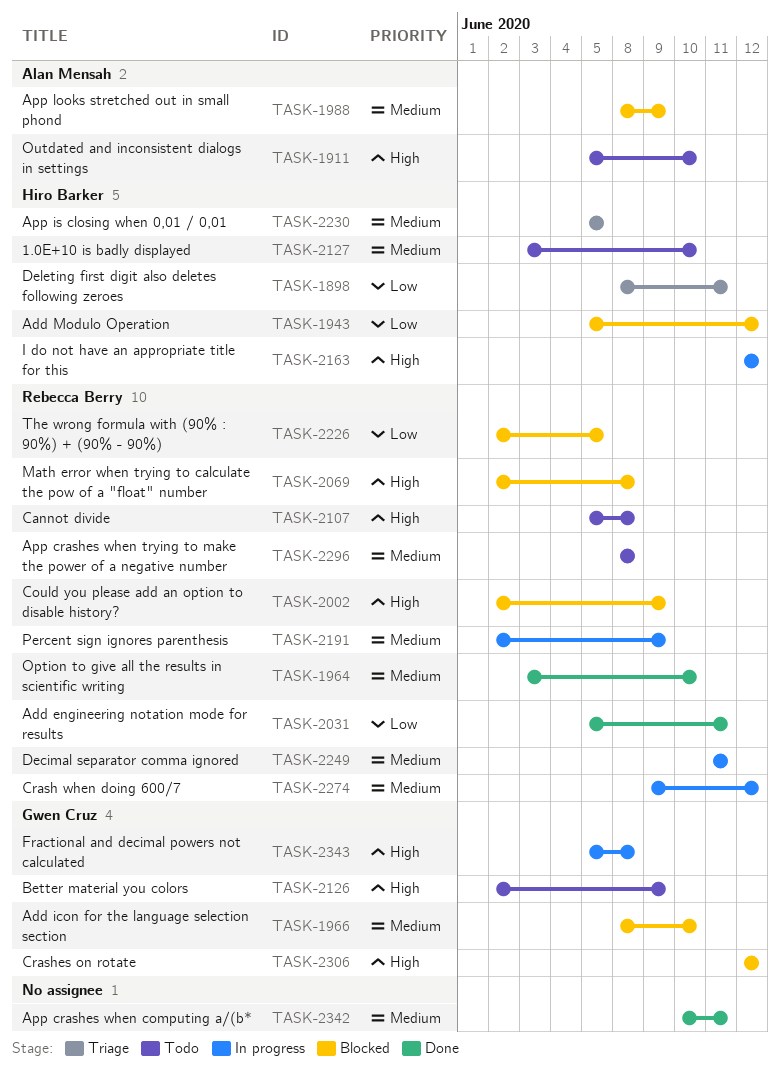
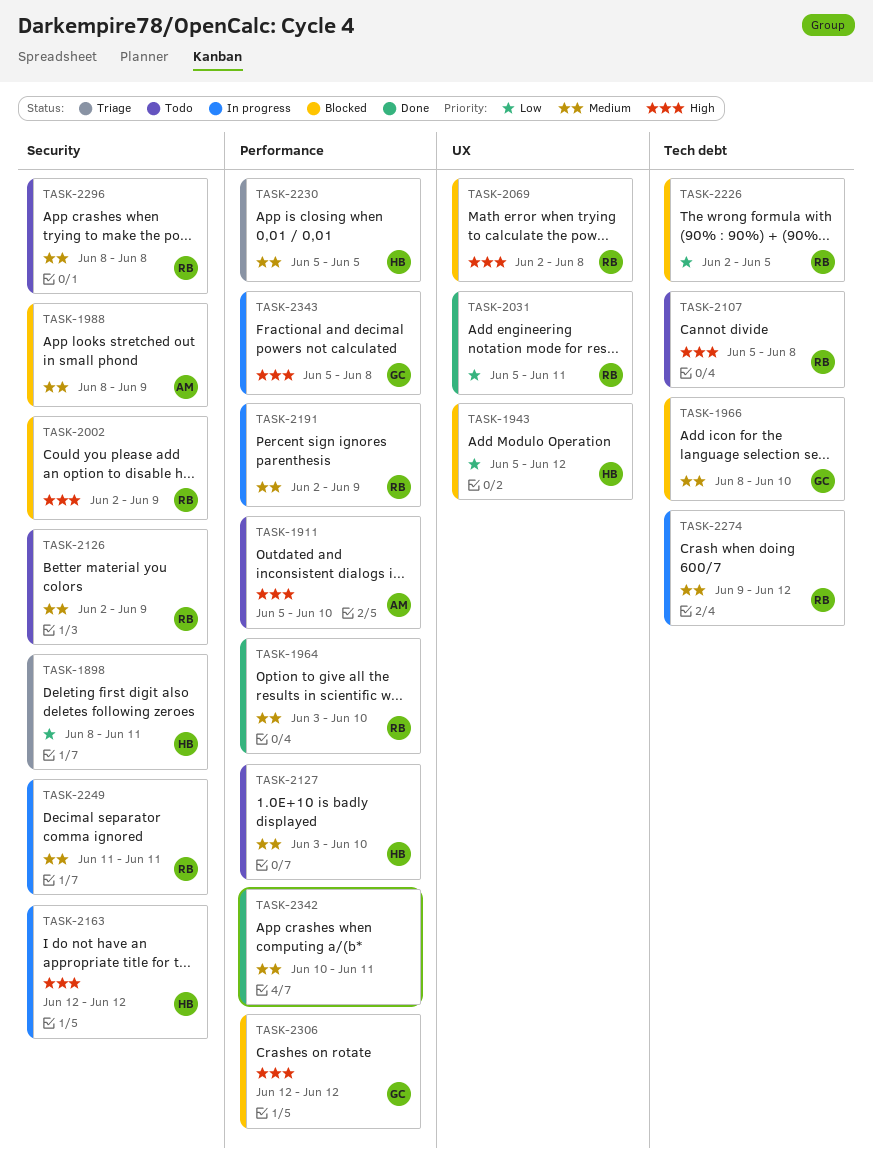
TASK-2126, owner: Gwen Cruz -> Rebecca Berry
TASK-2126, priority: High -> Medium

